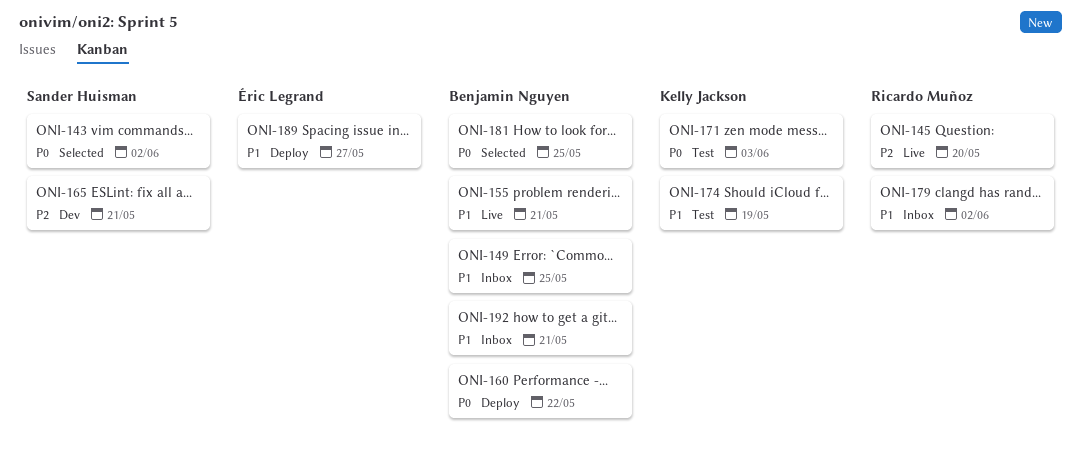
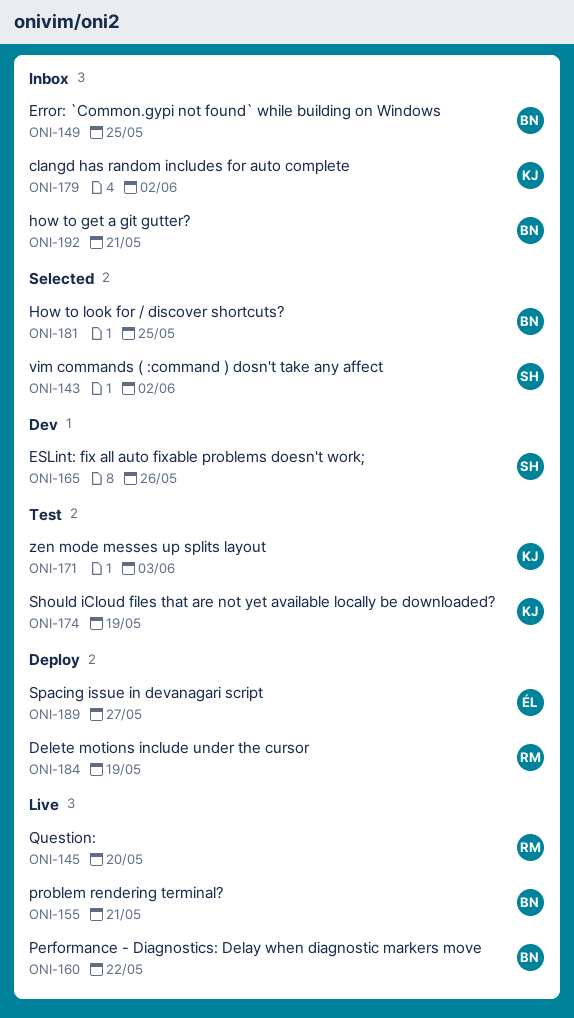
ONI-160, status: Deploy -> Live
ONI-165, due: May 21 -> May 26
ONI-179, owner: Ricardo Muñoz -> Kelly Jackson
ONI-184: none -> present

